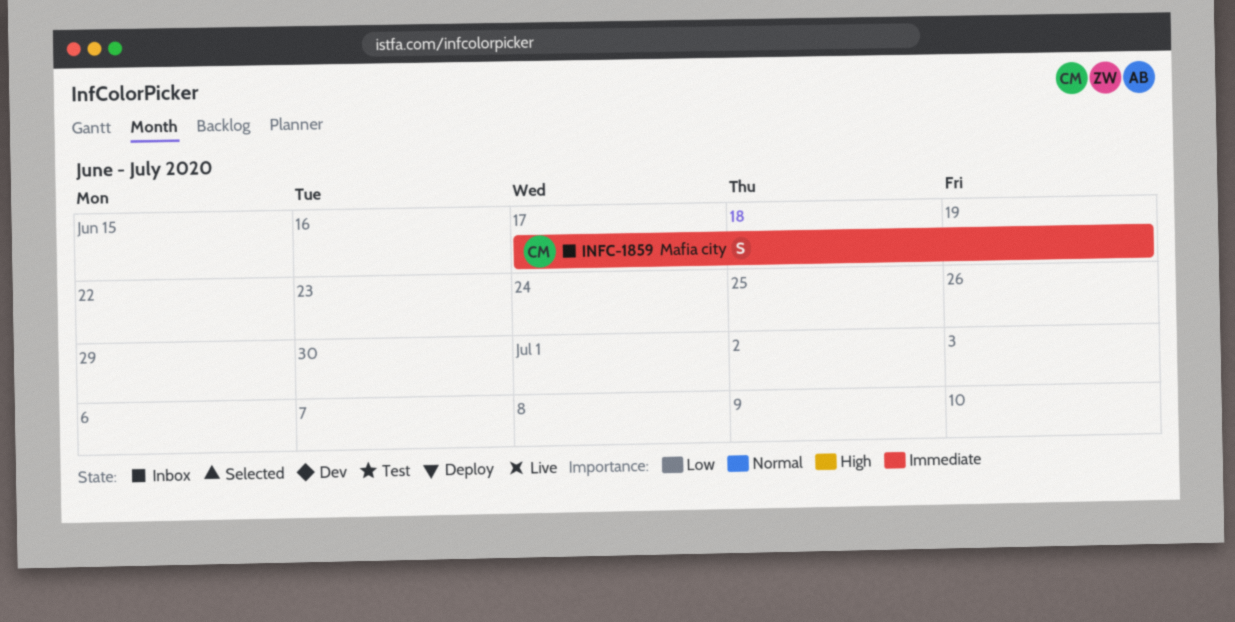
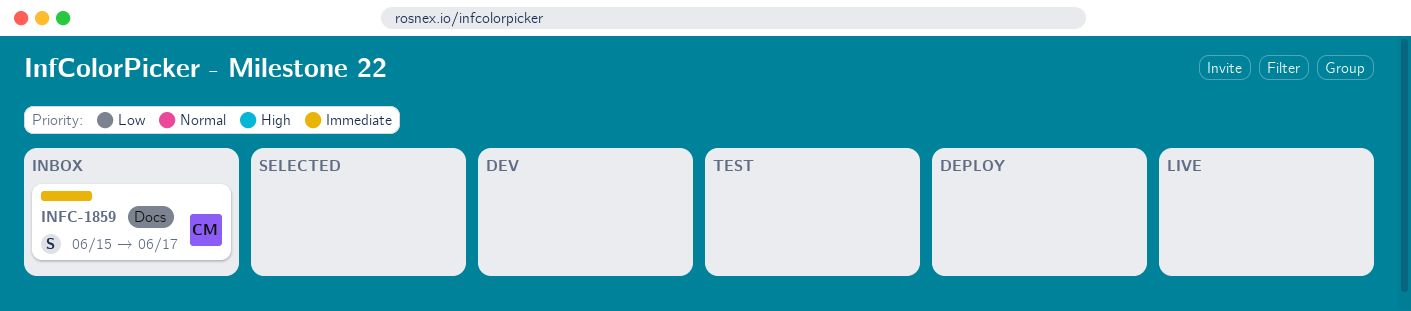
INFC-1859, start: Jun 17 -> Jun 15
INFC-1859, due: Jun 19 -> Jun 17

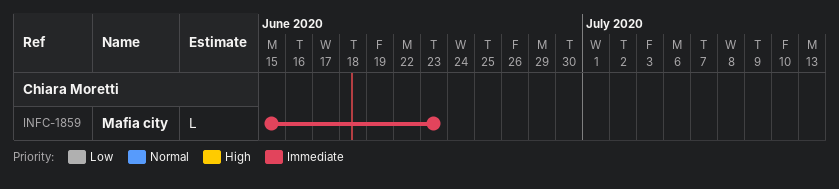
INFC-1859, estimate: S -> L
INFC-1859, due: Jun 17 -> Jun 23

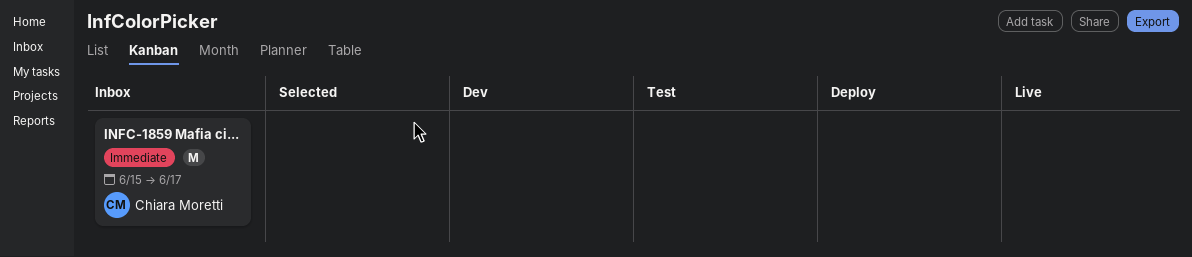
INFC-1859, estimate: L -> M
INFC-1859, due: Jun 23 -> Jun 17

